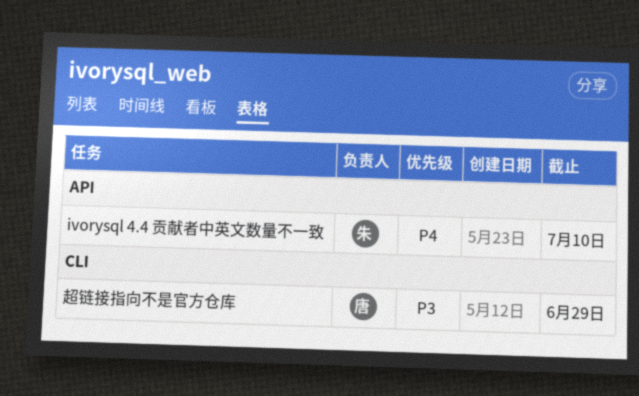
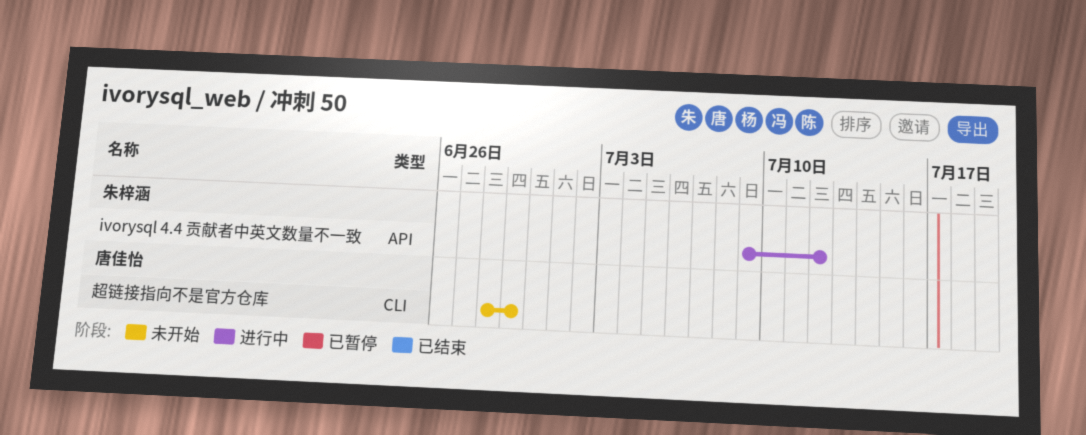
ivorysql 4.4 贡献者中英文数量不一致, due: Jul 10 -> Jul 12

